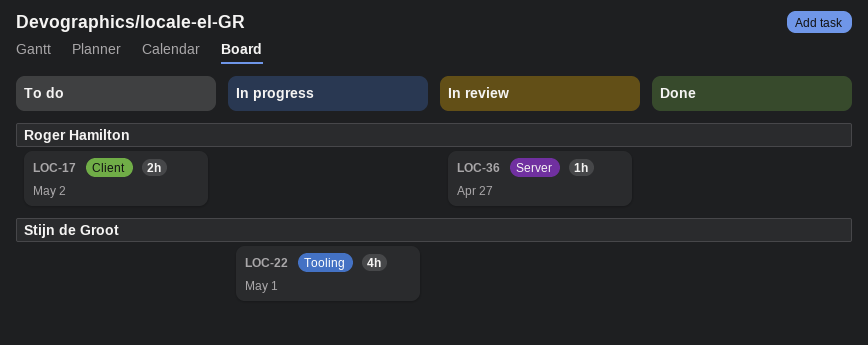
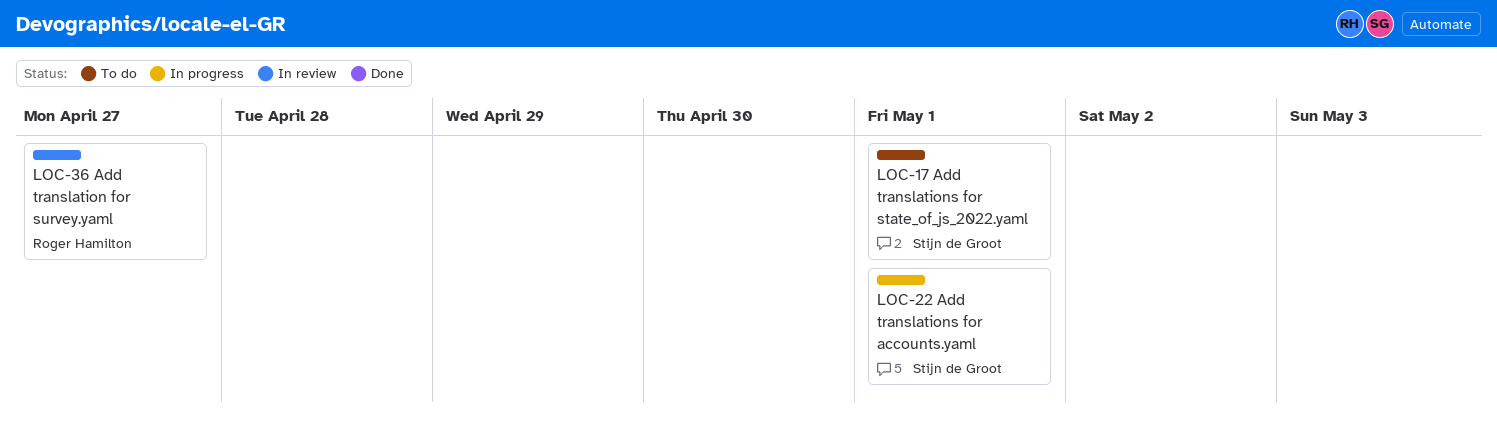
LOC-17, owner: Roger Hamilton -> Stijn de Groot
LOC-17, due: May 2 -> May 1

